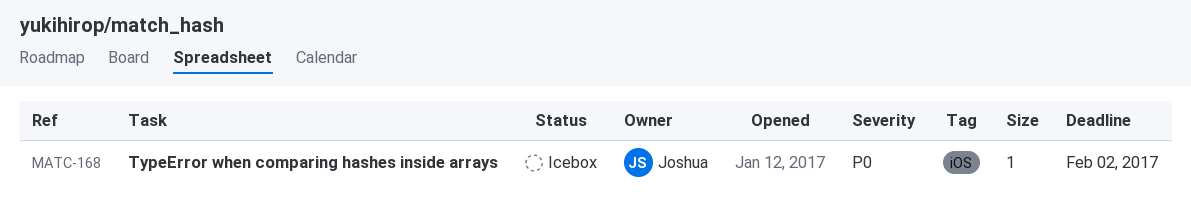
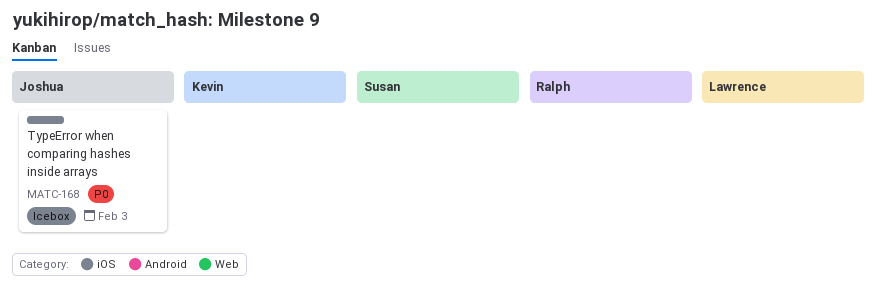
MATC-168, due: Feb 2 -> Feb 3

